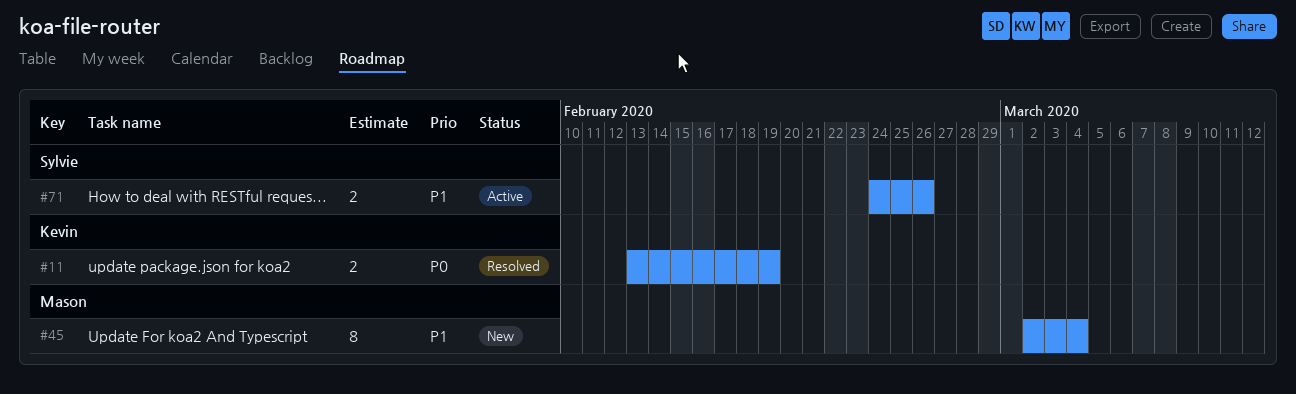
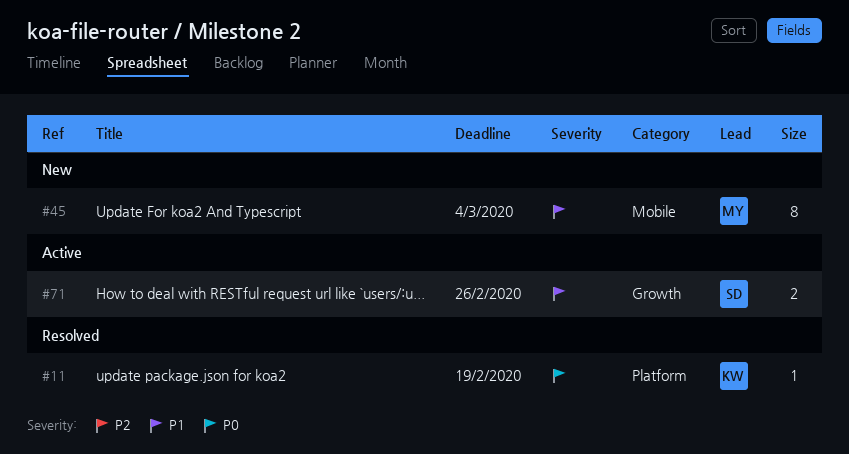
#11, estimate: 2 -> 1

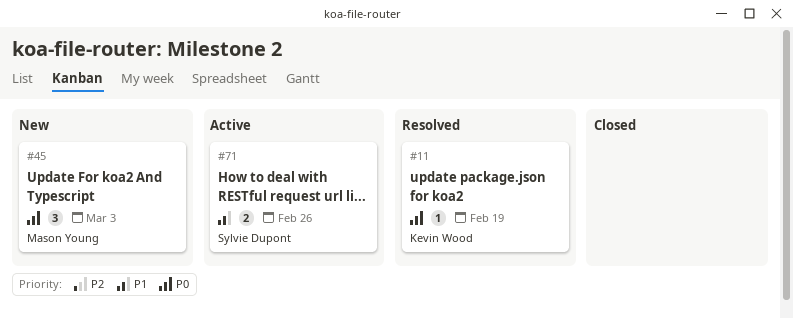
#45, priority: P1 -> P0
#45, estimate: 8 -> 3
#45, due: Mar 4 -> Mar 3

